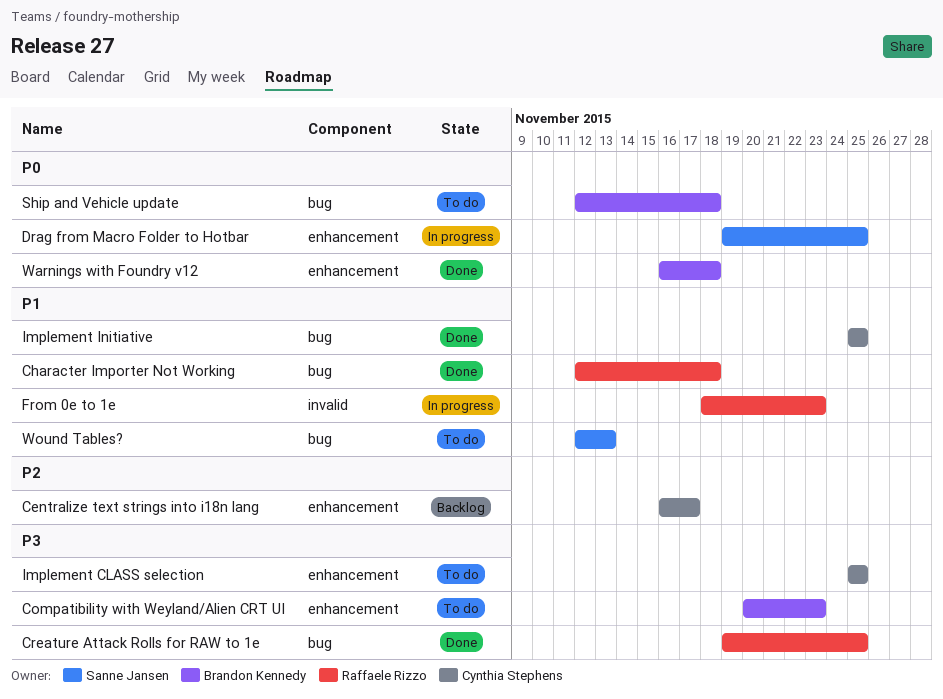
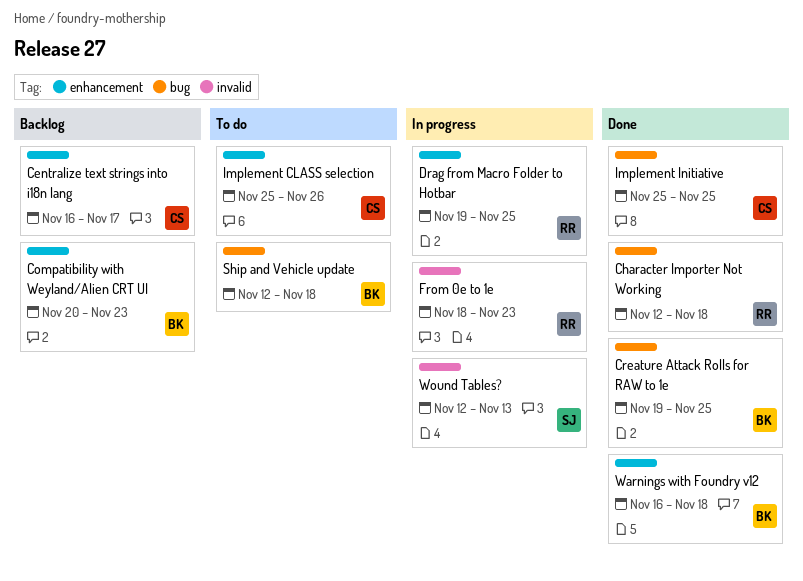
Compatibility with Weyland/Alien CRT UI, status: To do -> Backlog
Creature Attack Rolls for RAW to 1e, owner: Raffaele Rizzo -> Brandon Kennedy
Drag from Macro Folder to Hotbar, owner: Sanne Jansen -> Raffaele Rizzo
Implement CLASS selection, due: Nov 25 -> Nov 26
Wound Tables?, status: To do -> In progress
Wound Tables?, label: bug -> invalid

